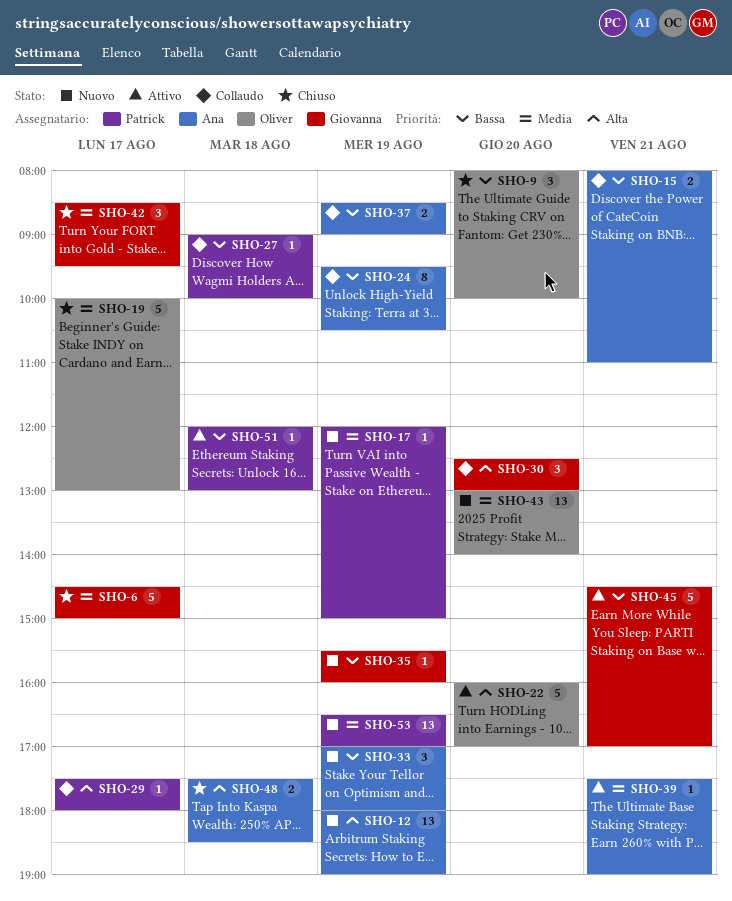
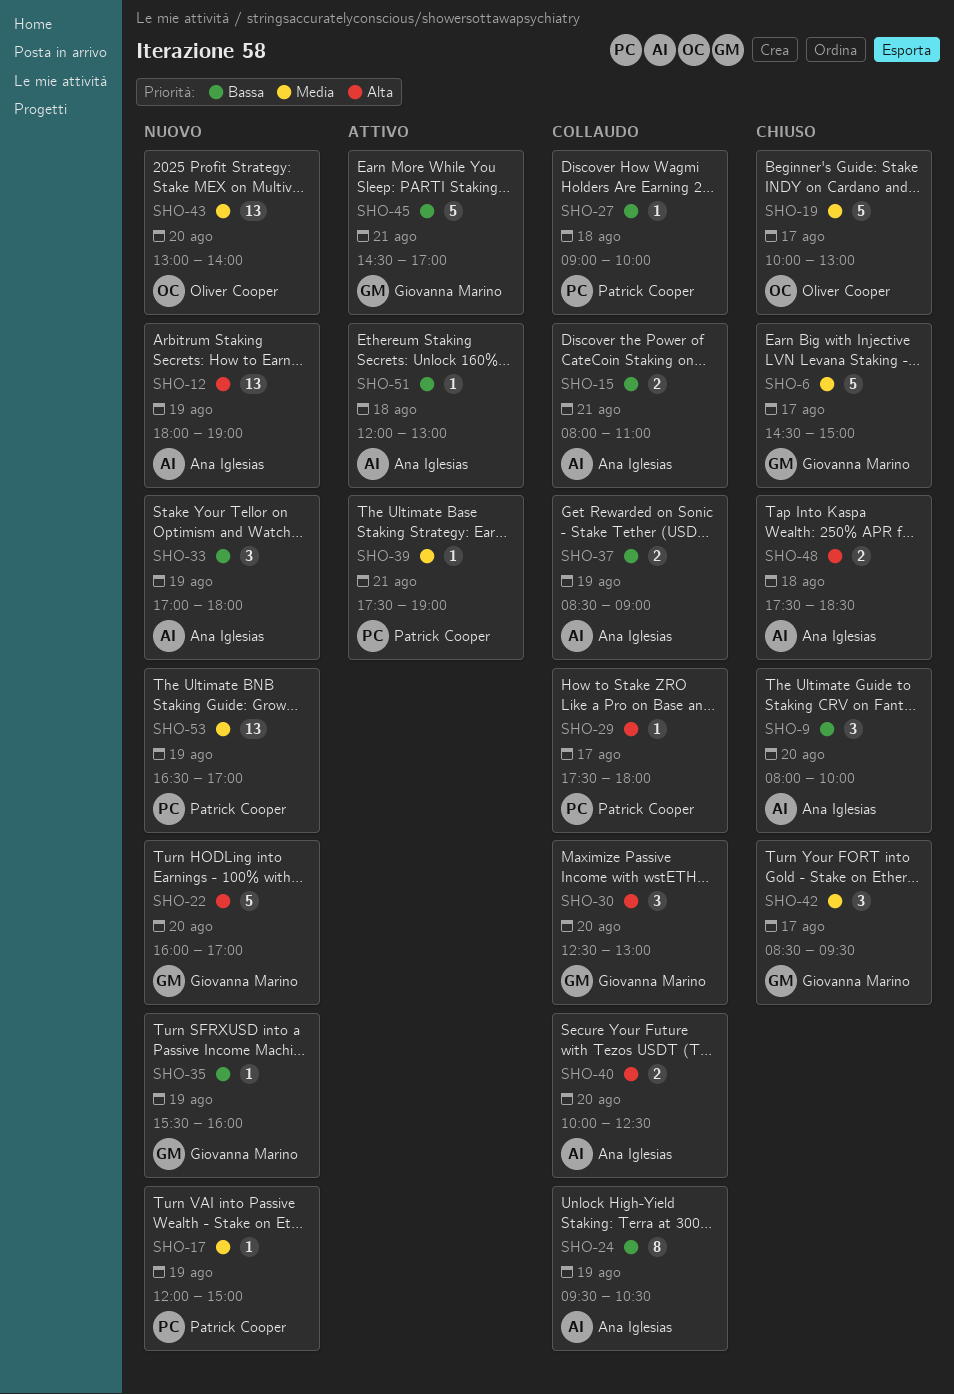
SHO-9, owner: Oliver Cooper -> Ana Iglesias
SHO-22, status: Attivo -> Nuovo
SHO-22, owner: Oliver Cooper -> Giovanna Marino
SHO-39, owner: Ana Iglesias -> Patrick Cooper
SHO-40: none -> present
SHO-51, owner: Patrick Cooper -> Ana Iglesias

